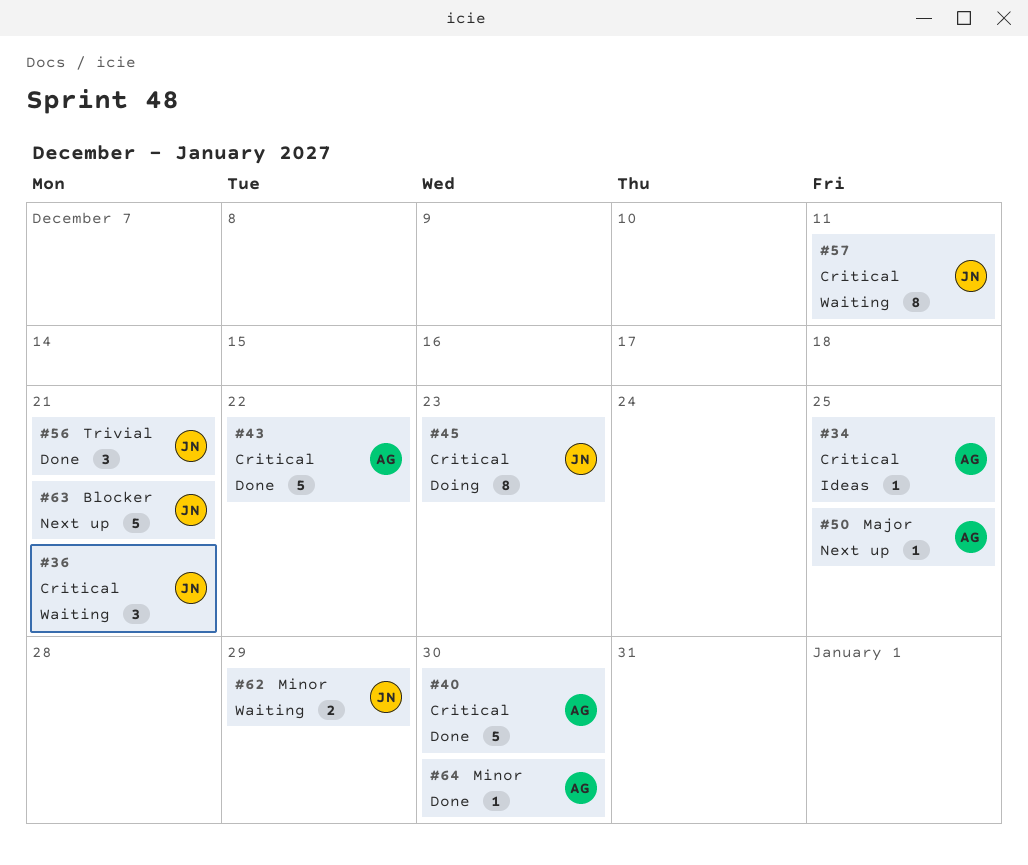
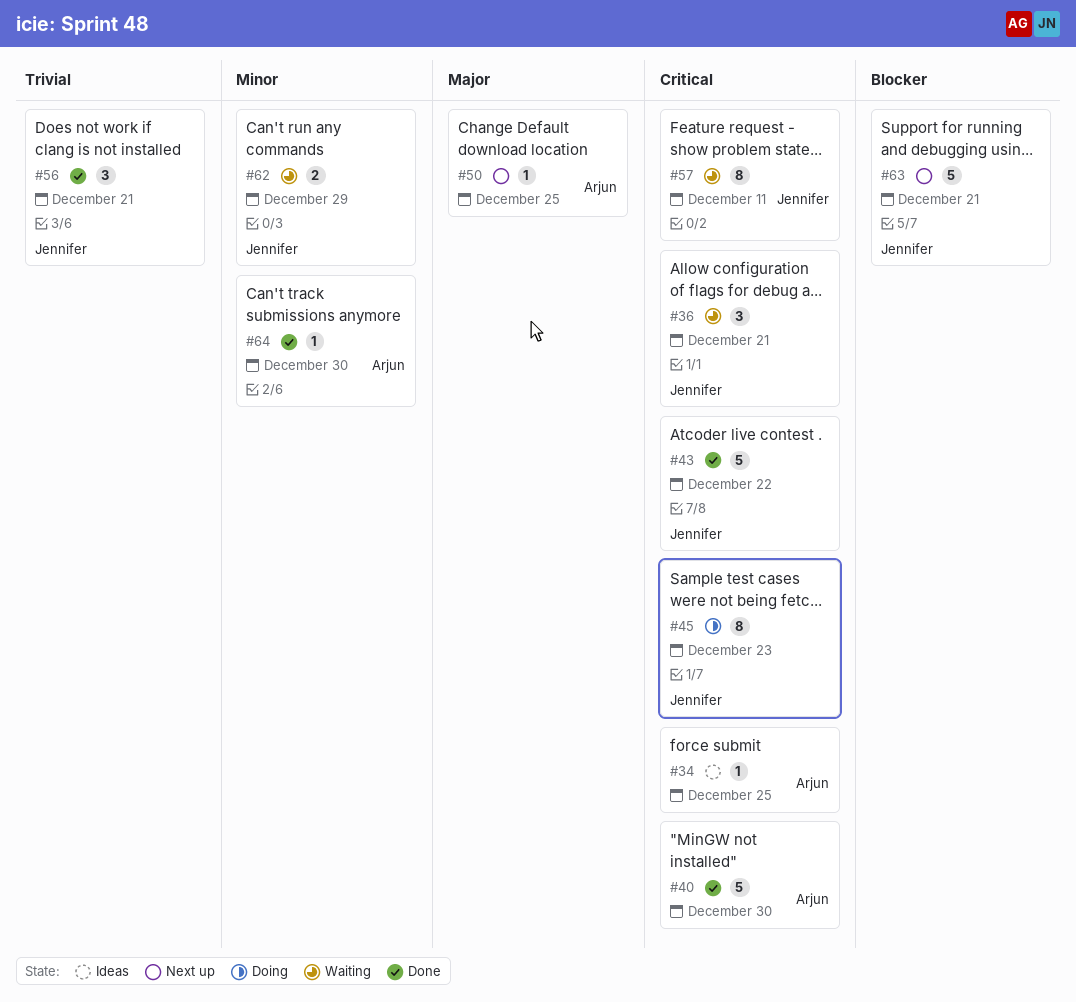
#43, owner: Arjun -> Jennifer

